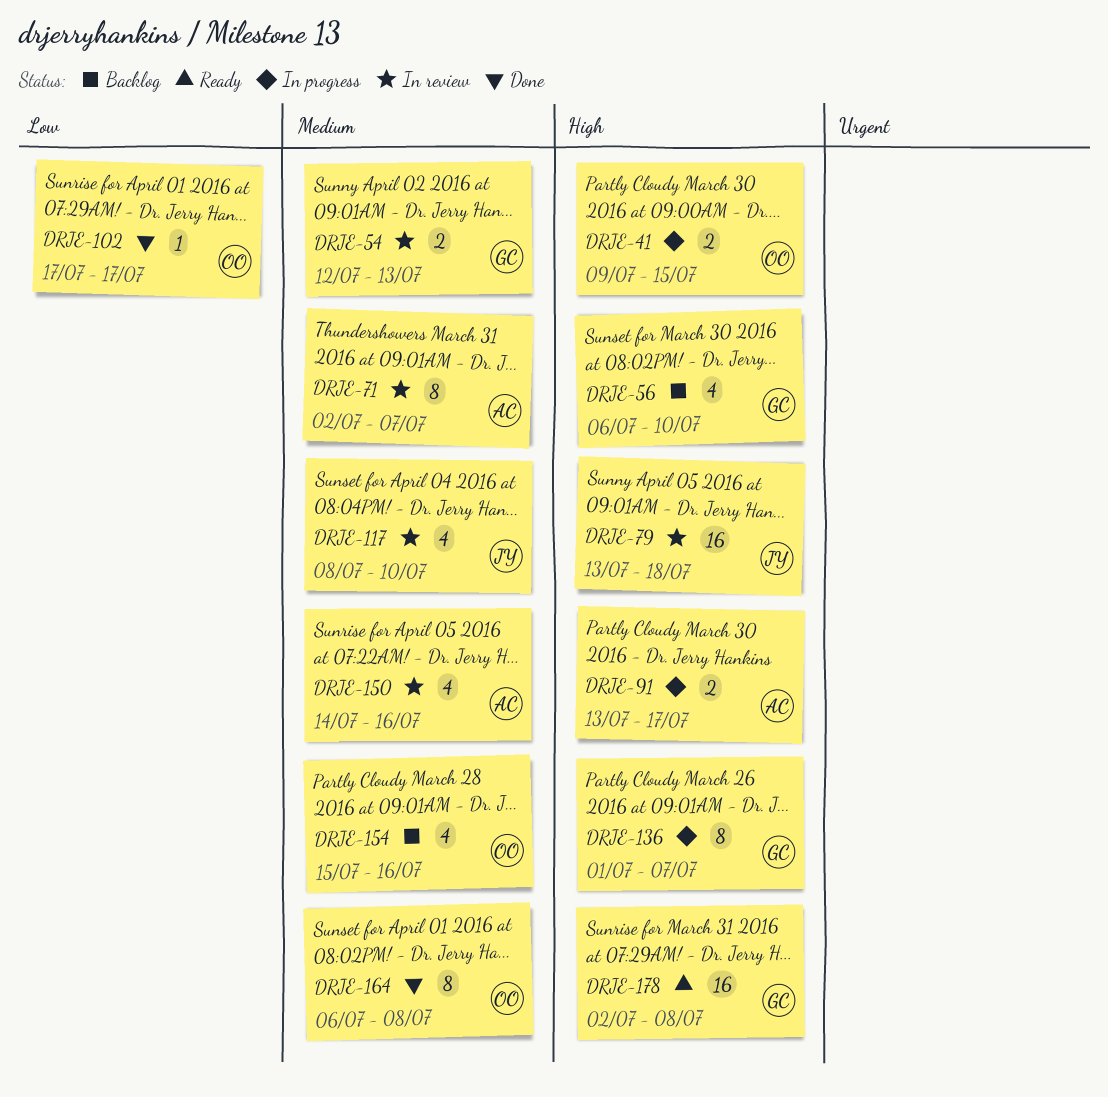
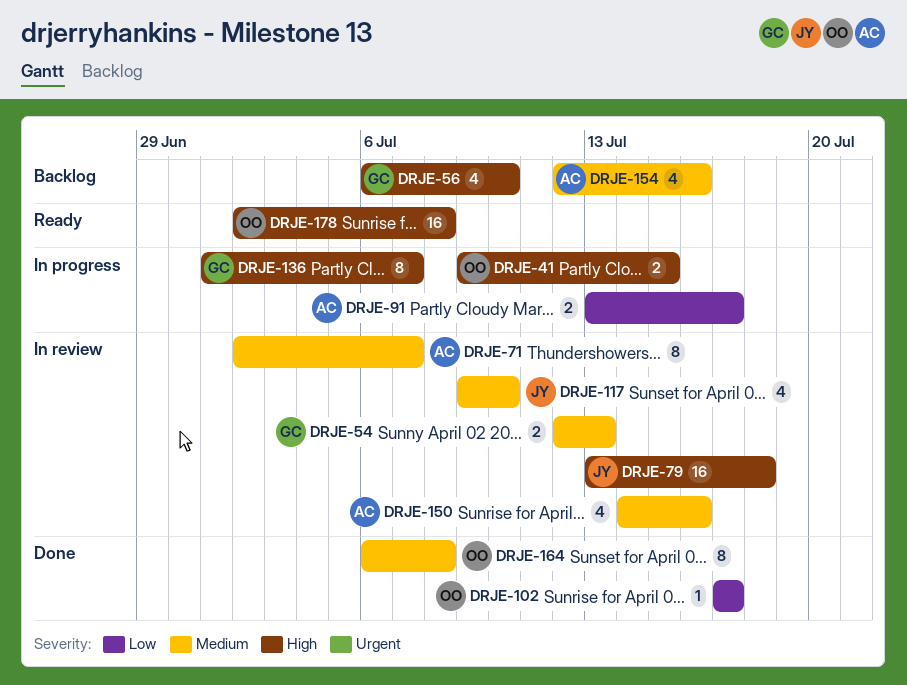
DRJE-91, priority: High -> Low
DRJE-117, start: Jul 8 -> Jul 9
DRJE-154, owner: OO -> AC
DRJE-154, start: Jul 15 -> Jul 12
DRJE-178, owner: GC -> OO

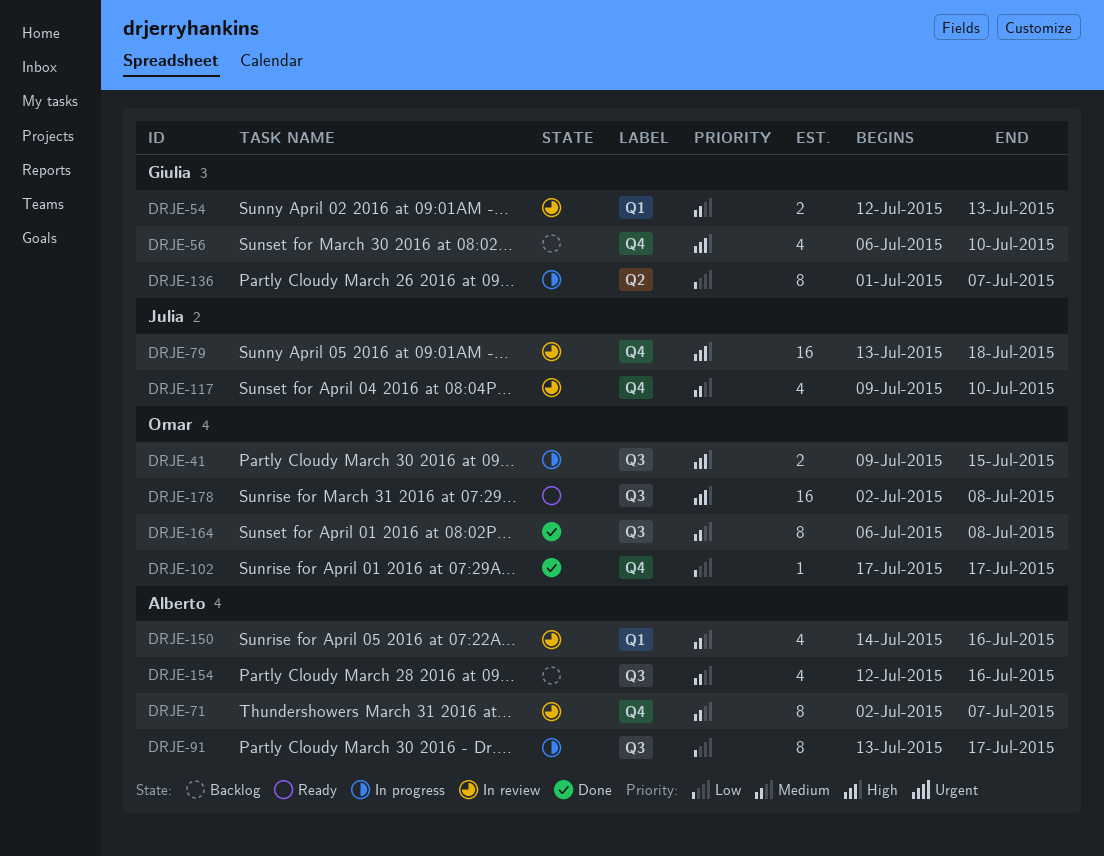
DRJE-91, estimate: 2 -> 8
DRJE-136, priority: High -> Low

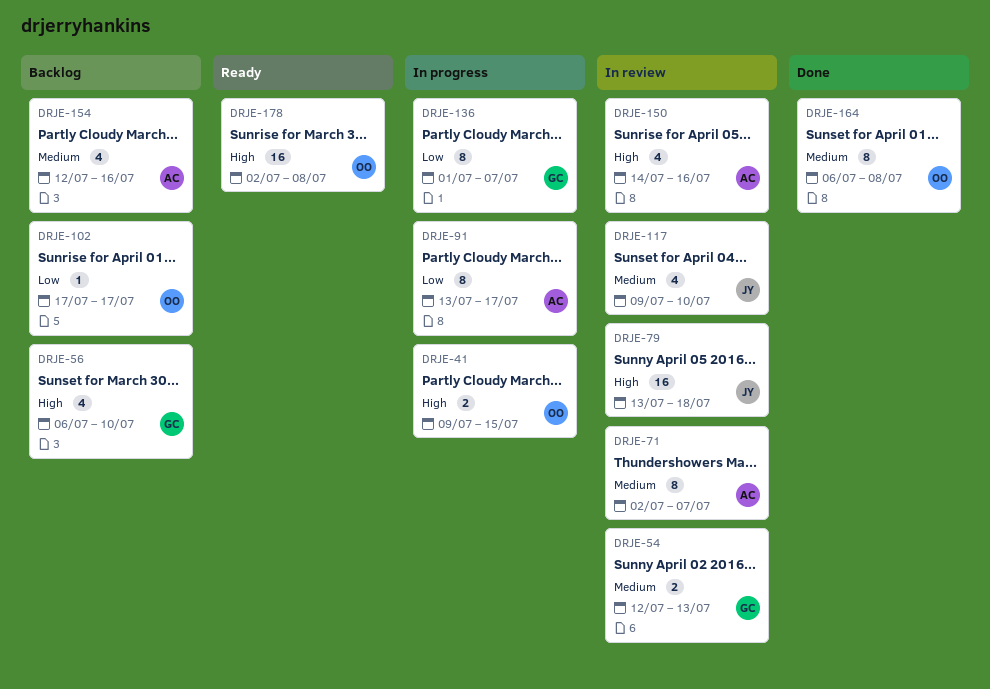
DRJE-102, status: Done -> Backlog
DRJE-150, priority: Medium -> High

